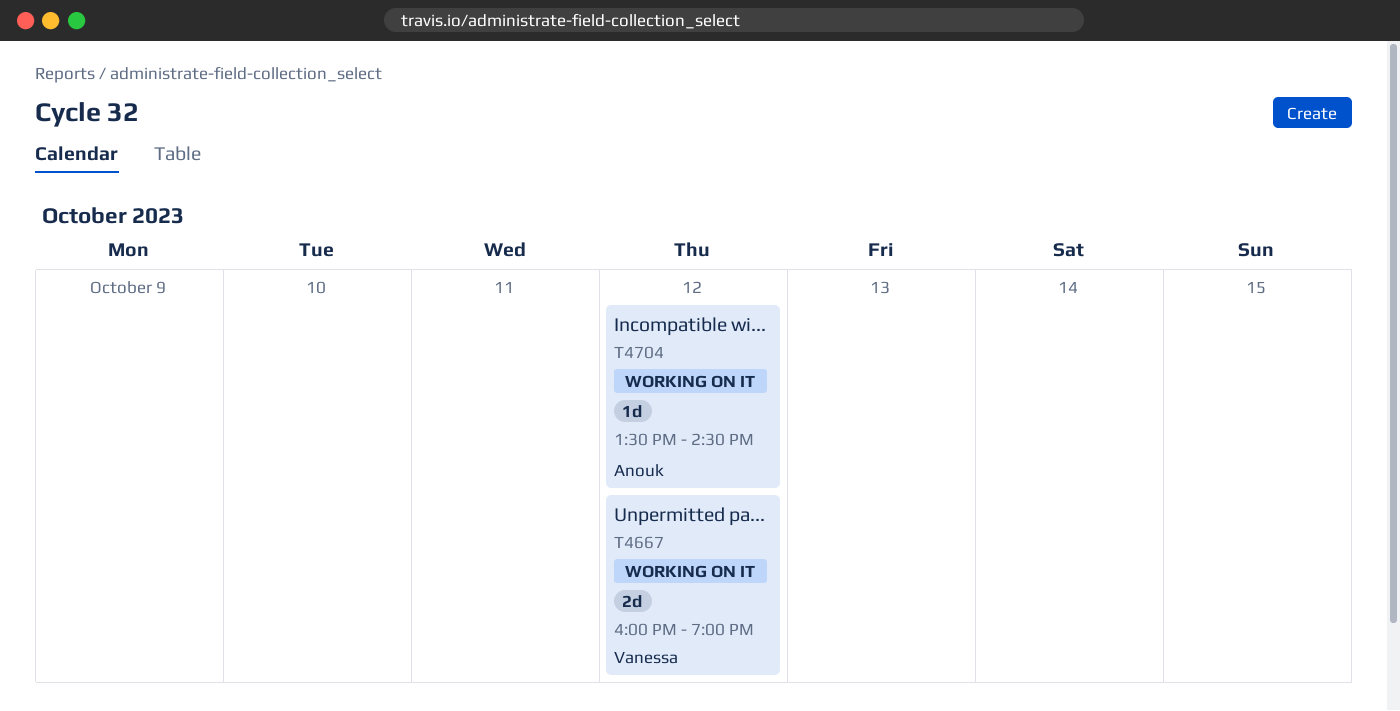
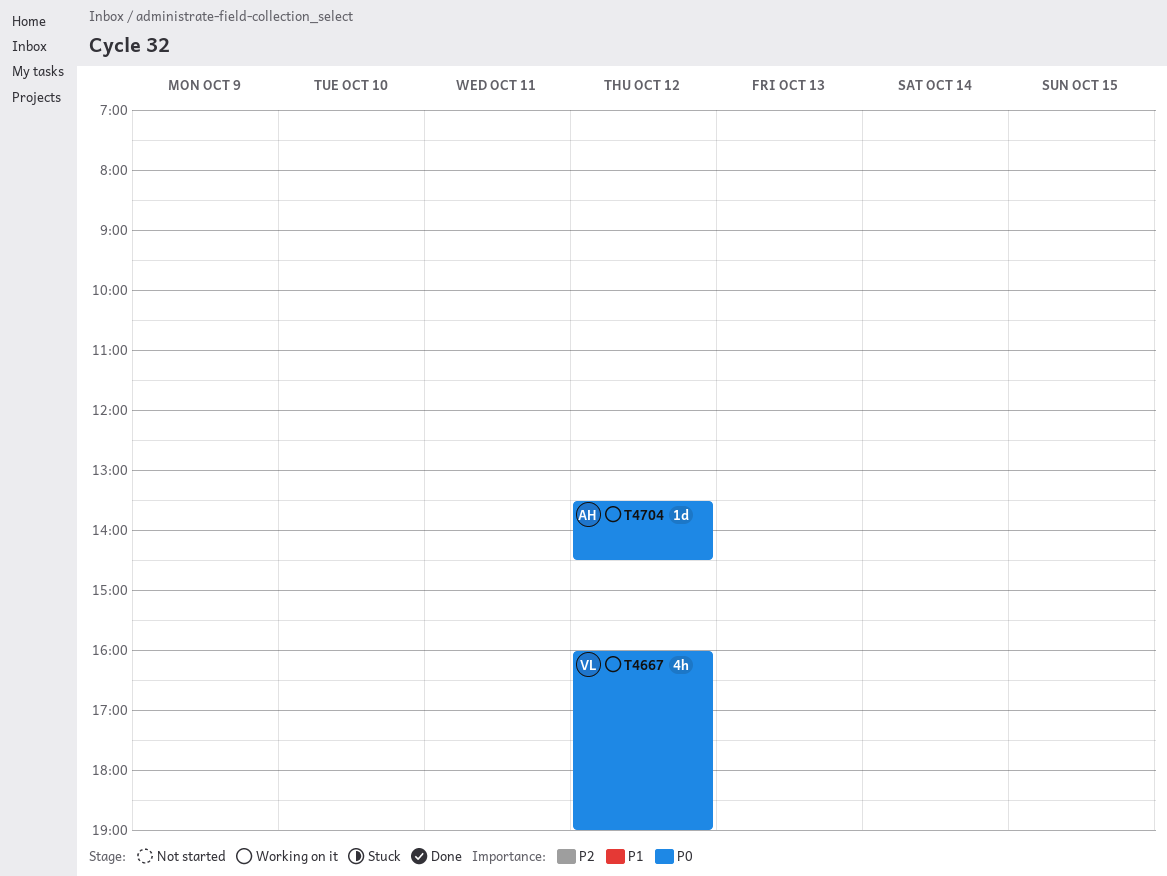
T4667, estimate: 2d -> 4h

